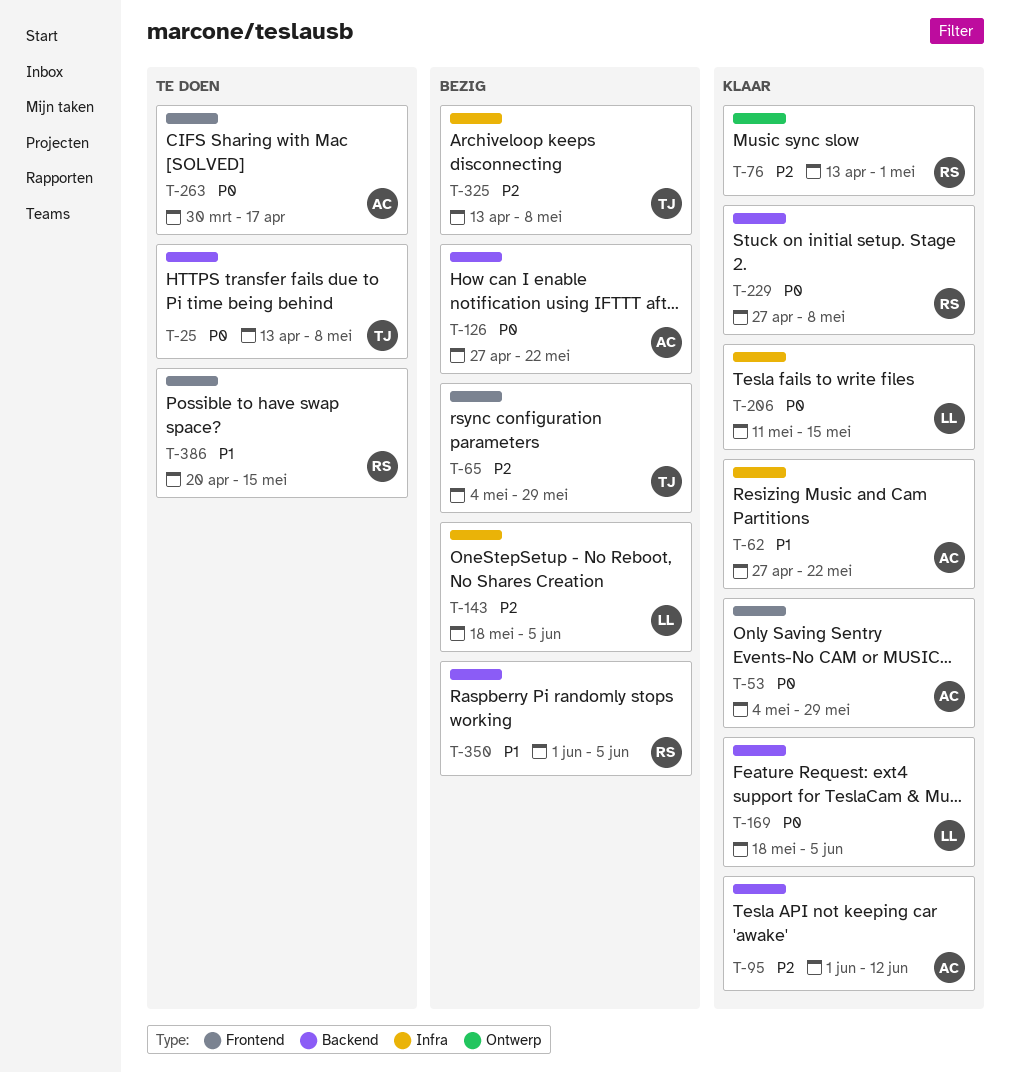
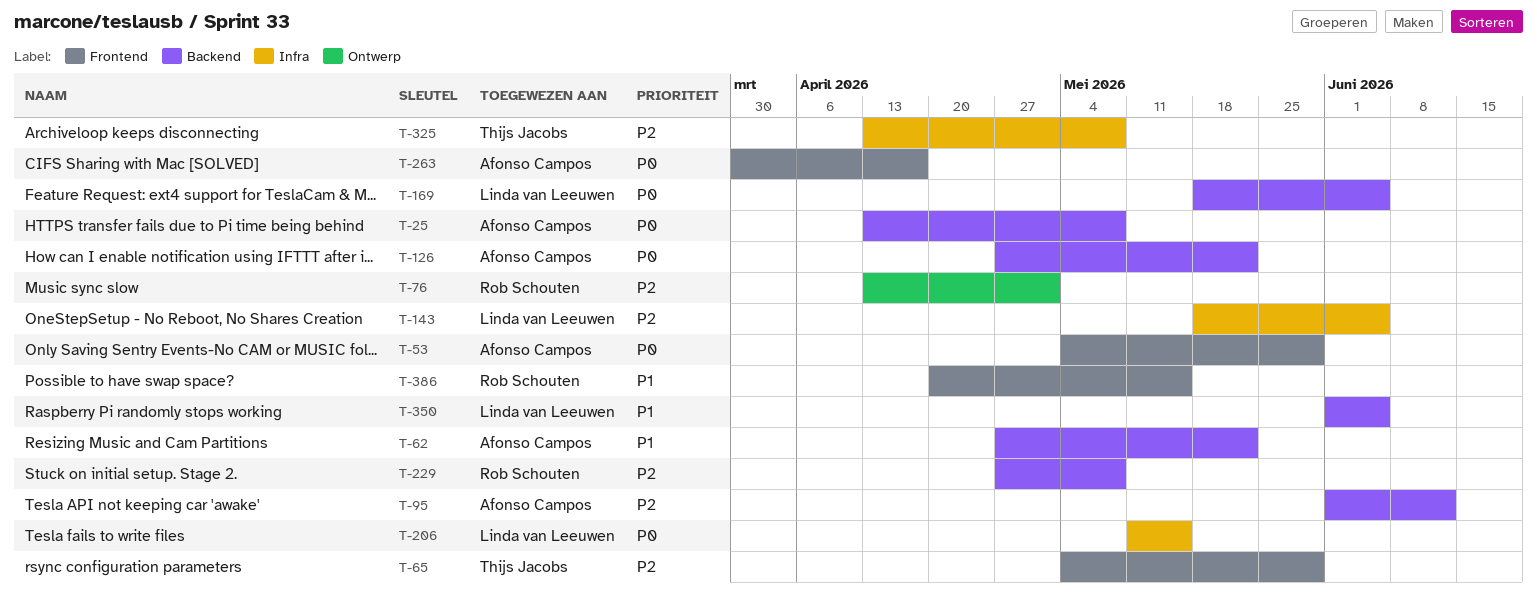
T-25, owner: Thijs Jacobs -> Afonso Campos
T-62, label: Infra -> Backend
T-229, priority: P0 -> P2
T-350, owner: Rob Schouten -> Linda van Leeuwen

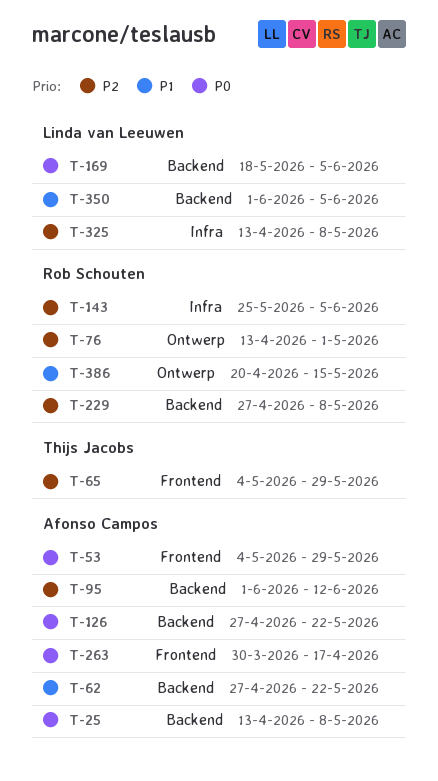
T-143, owner: Linda van Leeuwen -> Rob Schouten
T-143, start: May 18 -> May 25
T-206: present -> none
T-325, owner: Thijs Jacobs -> Linda van Leeuwen
T-386, label: Frontend -> Ontwerp

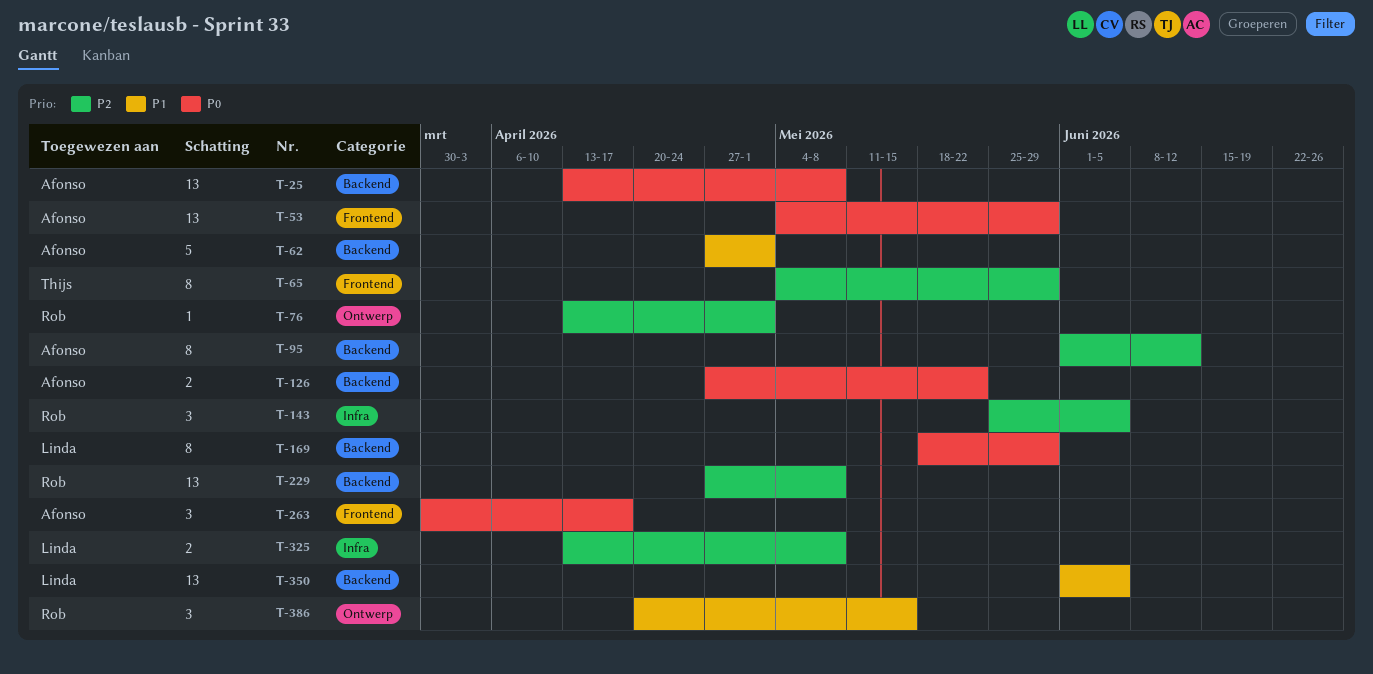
T-62, due: May 22 -> May 1
T-169, due: Jun 5 -> May 29

